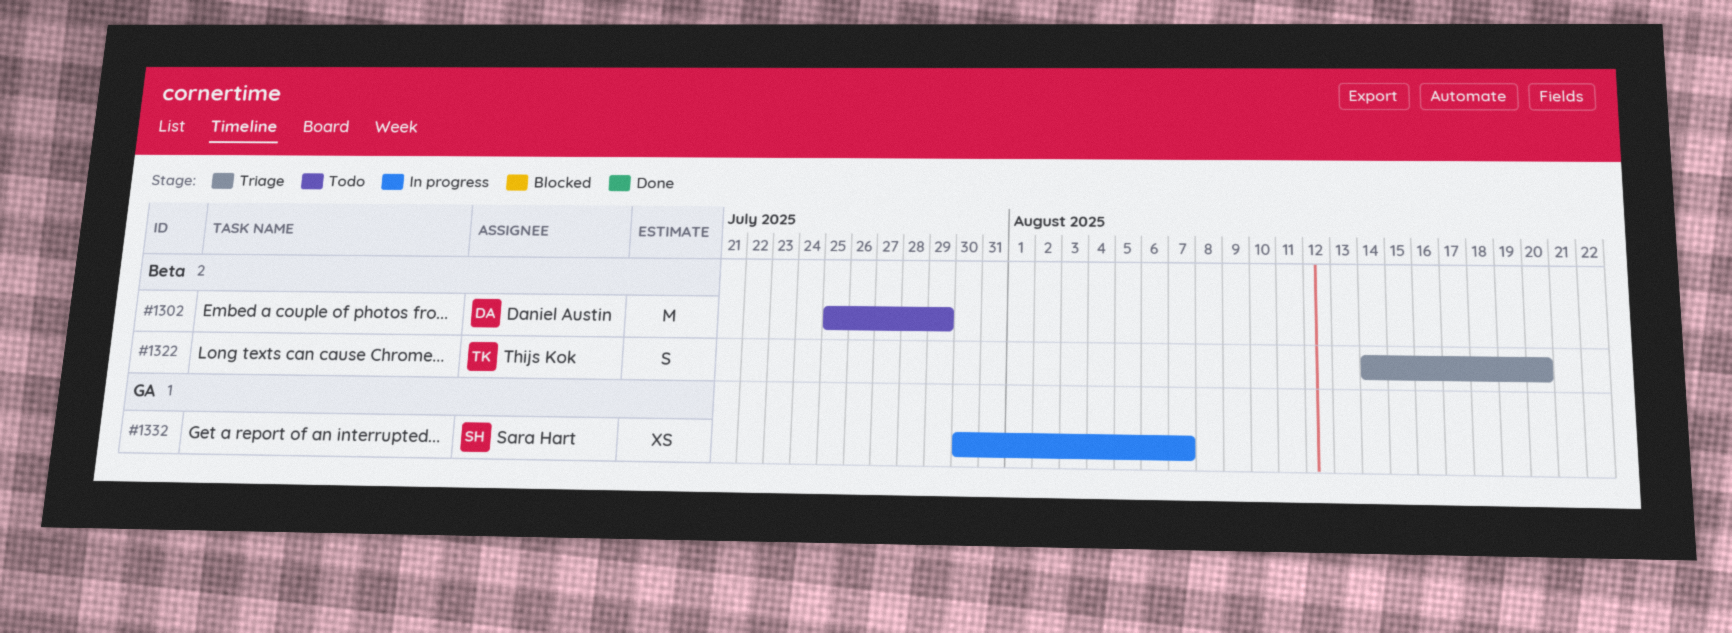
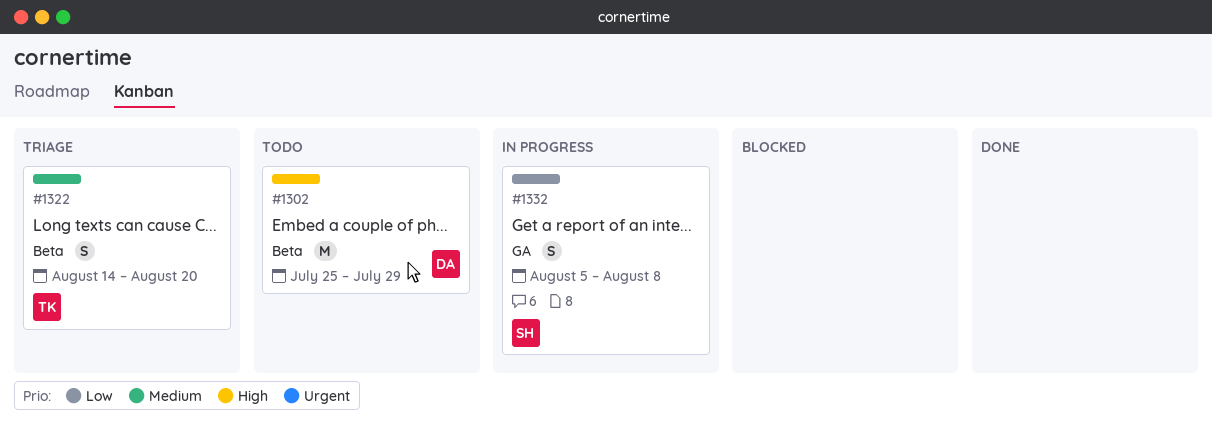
#1332, estimate: XS -> S
#1332, start: Jul 30 -> Aug 5
#1332, due: Aug 7 -> Aug 8

